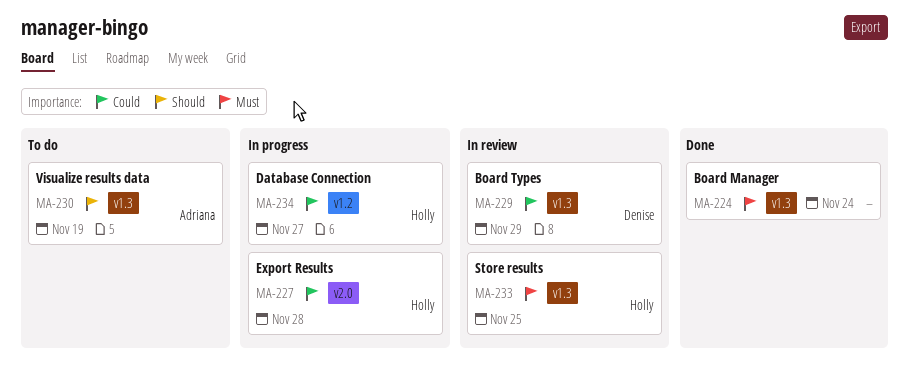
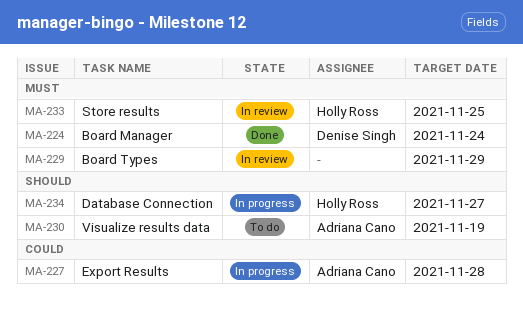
MA-224, owner: none -> Denise Singh
MA-227, owner: Holly Ross -> Adriana Cano
MA-229, owner: Denise Singh -> none
MA-229, priority: Could -> Must
MA-234, priority: Could -> Should

